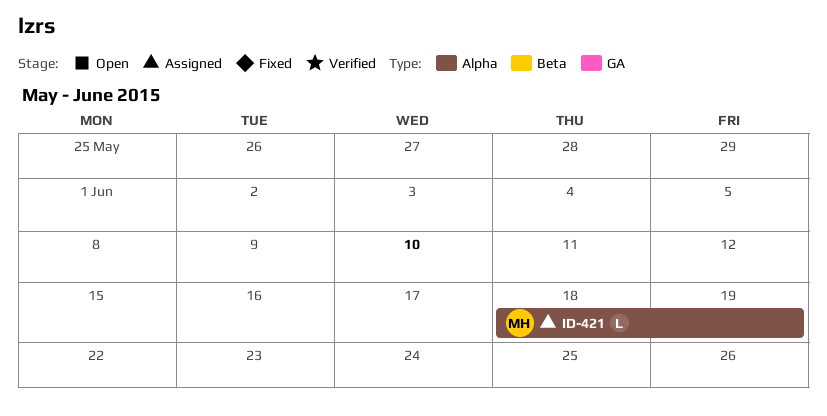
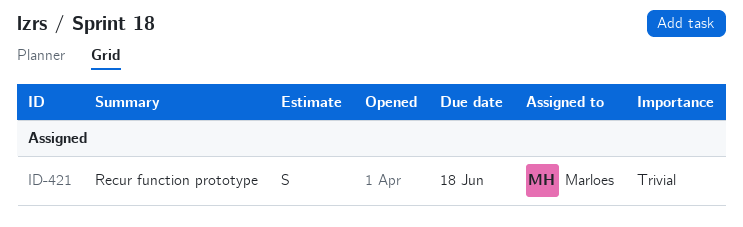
ID-421, estimate: L -> S
ID-421, due: Jun 19 -> Jun 18

